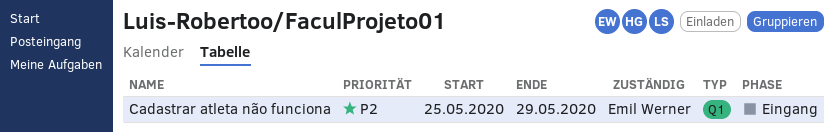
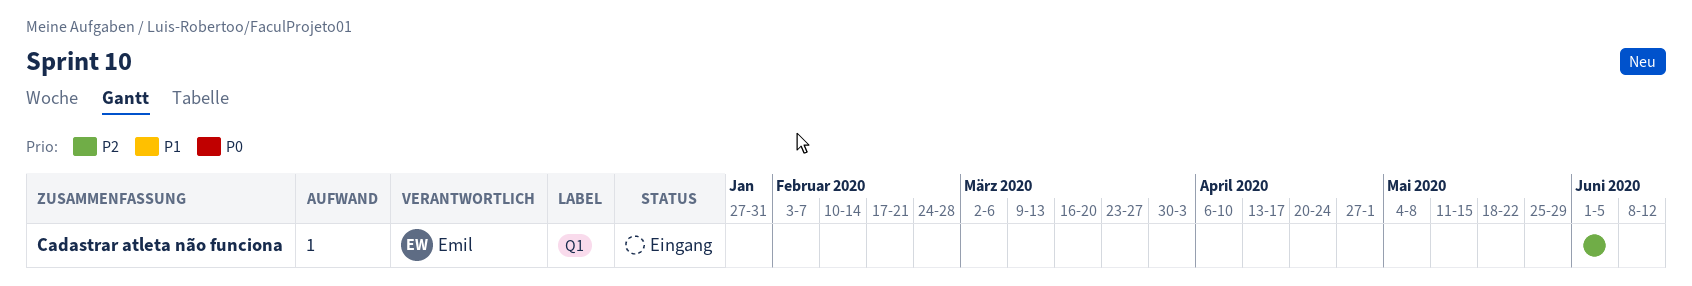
Cadastrar atleta não funciona, start: May 25 -> Jun 1
Cadastrar atleta não funciona, due: May 29 -> Jun 5

